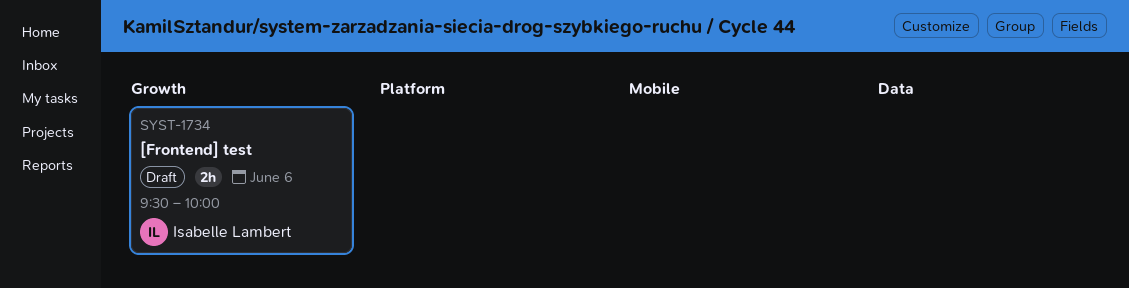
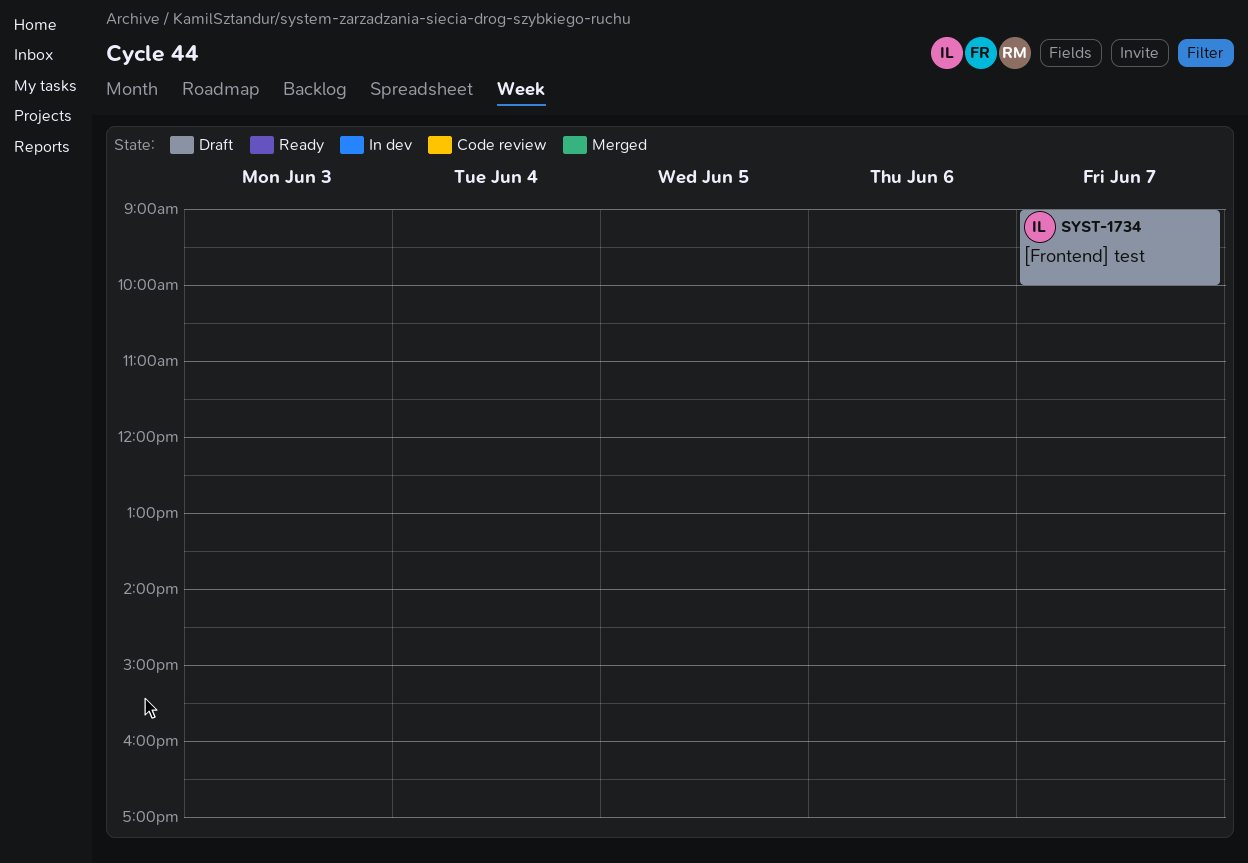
SYST-1734, day: Jun 6 -> Jun 7
SYST-1734, begins: 09:30 -> 09:00

